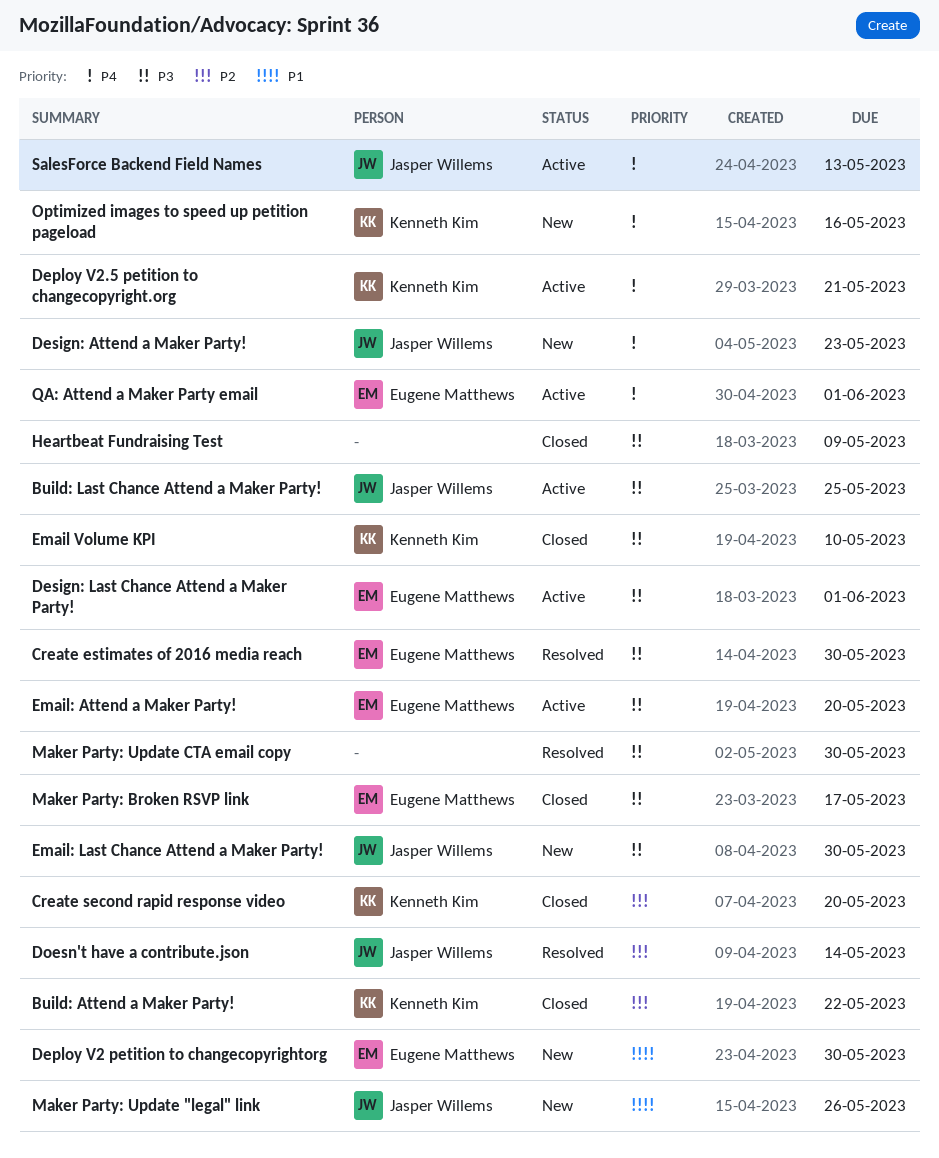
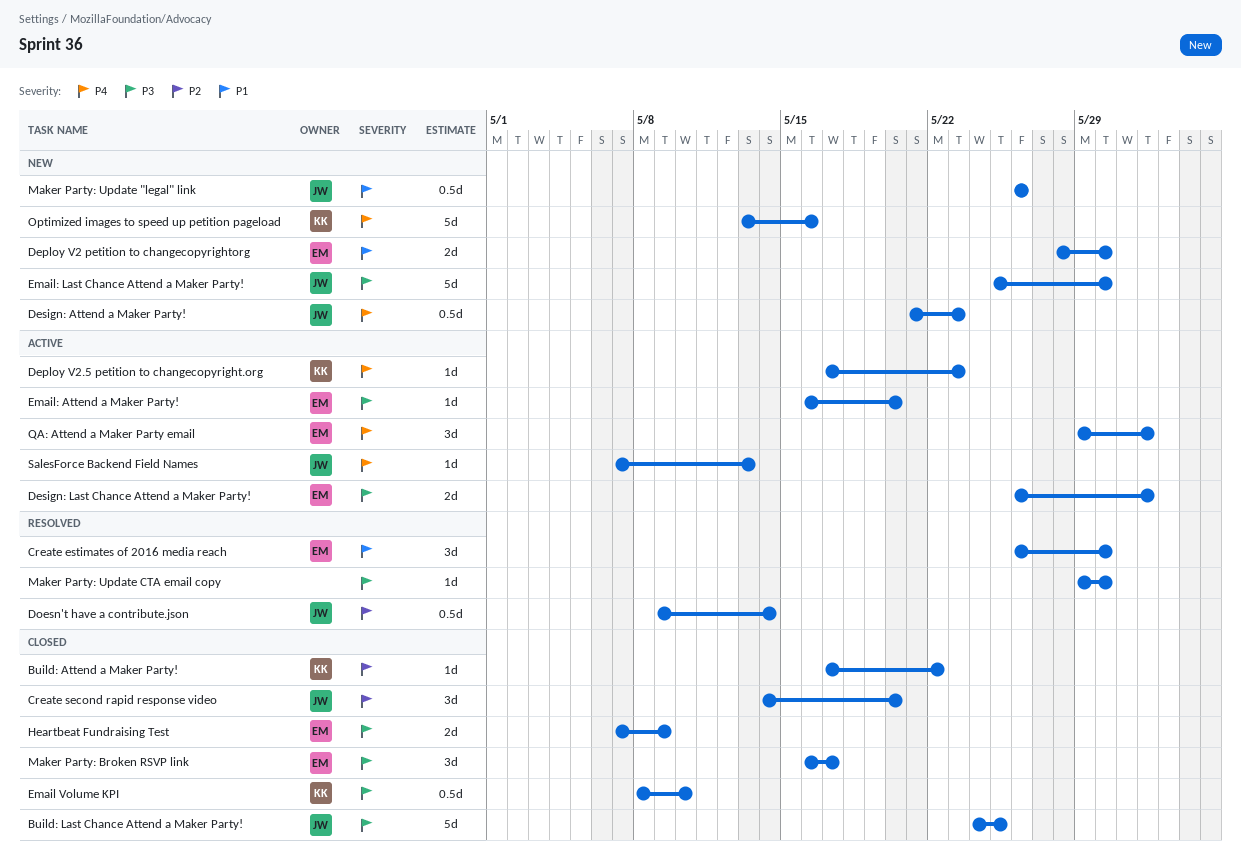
Build: Last Chance Attend a Maker Party!, status: Active -> Closed
Create estimates of 2016 media reach, priority: P3 -> P1
Create second rapid response video, owner: Kenneth Kim -> Jasper Willems
Deploy V2.5 petition to changecopyright.org, due: May 21 -> May 23
Heartbeat Fundraising Test, owner: none -> Eugene Matthews

